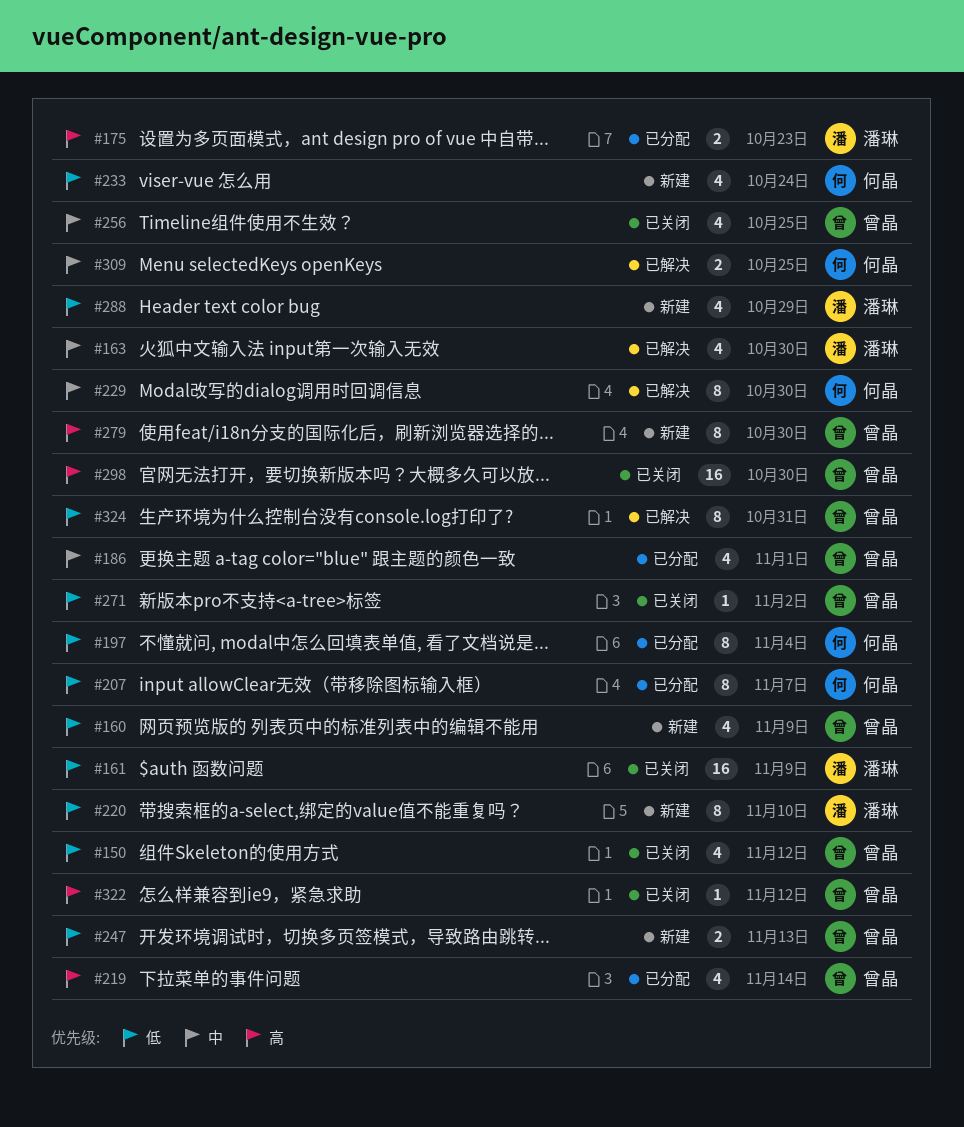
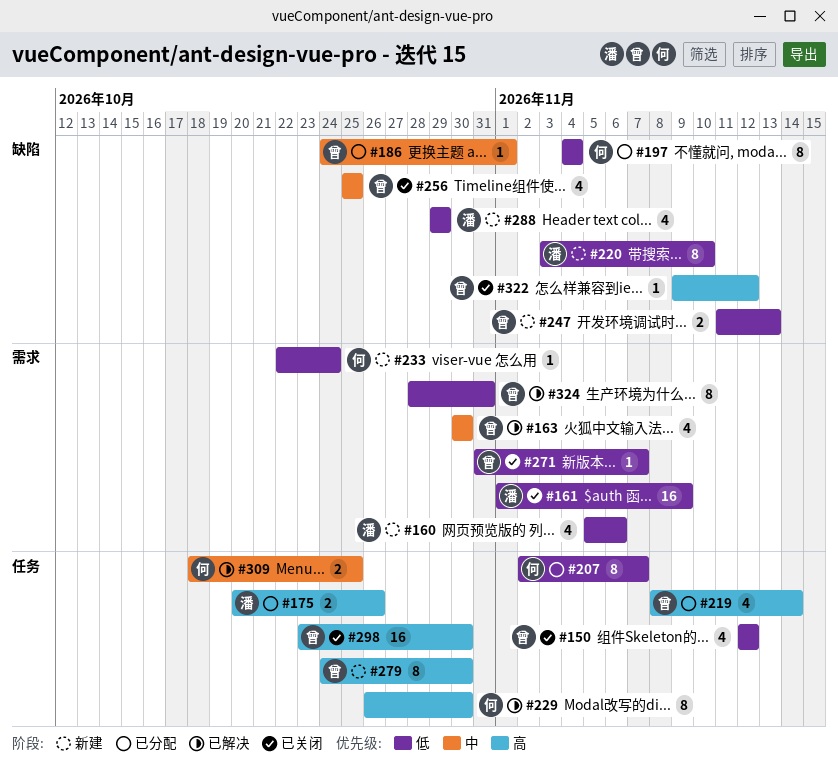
#160, owner: 曾晶 -> 潘琳
#160, due: Nov 9 -> Nov 6
#163, owner: 潘琳 -> 曾晶
#175, due: Oct 23 -> Oct 26
#186, estimate: 4 -> 1
#229, priority: 中 -> 高
#233, estimate: 4 -> 1
#271, due: Nov 2 -> Nov 7

